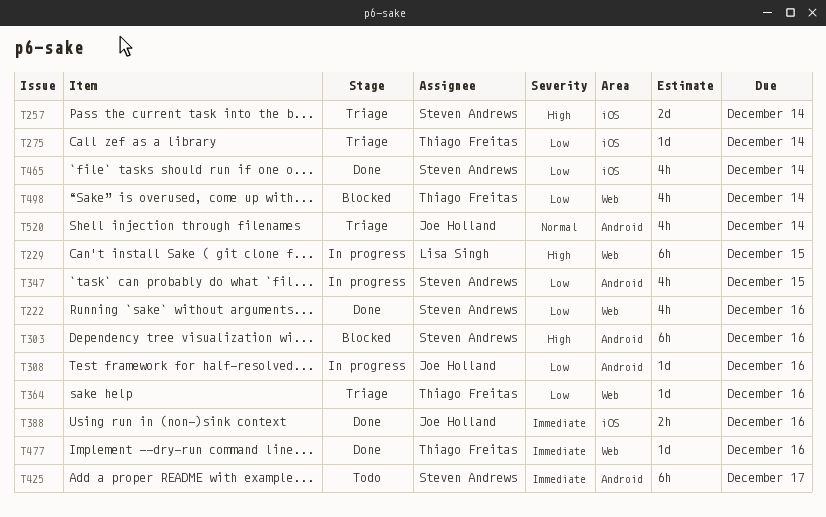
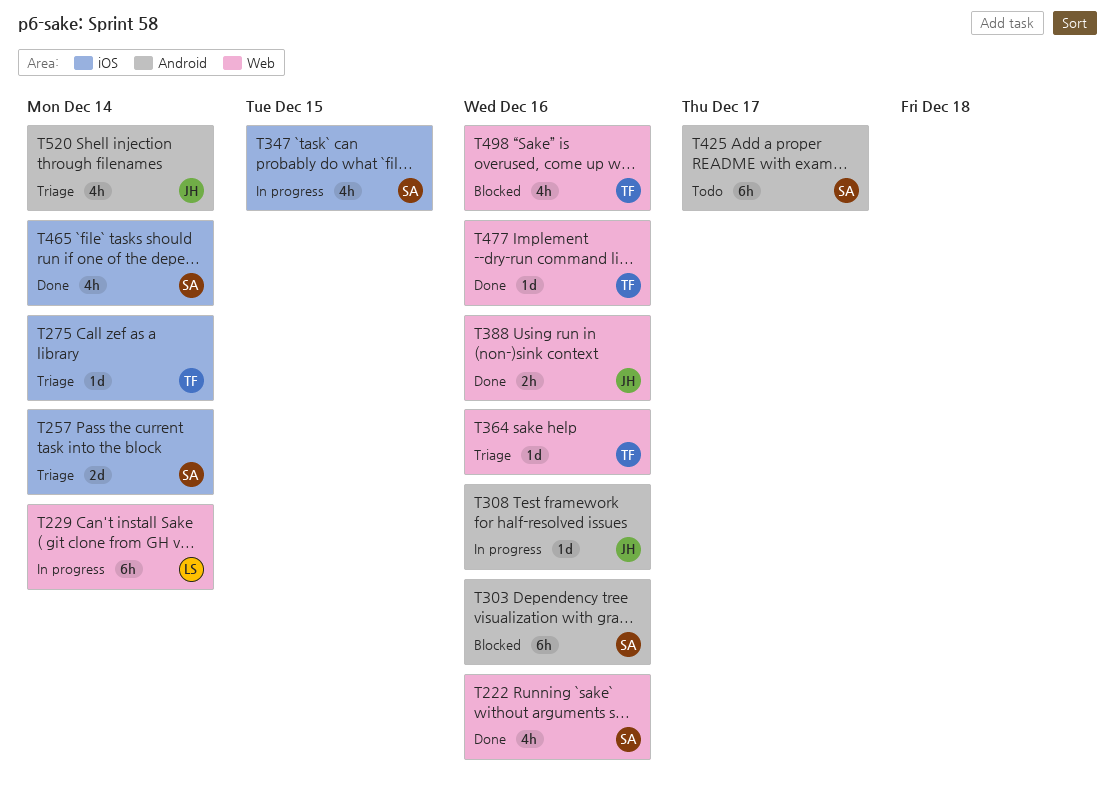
T229, due: Dec 15 -> Dec 14
T347, label: Android -> iOS
T388, label: iOS -> Web
T498, due: Dec 14 -> Dec 16

